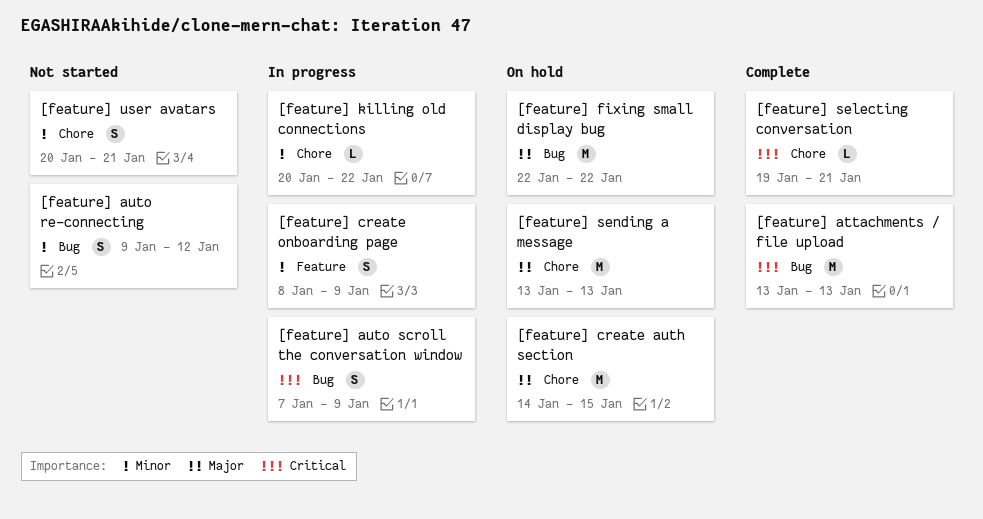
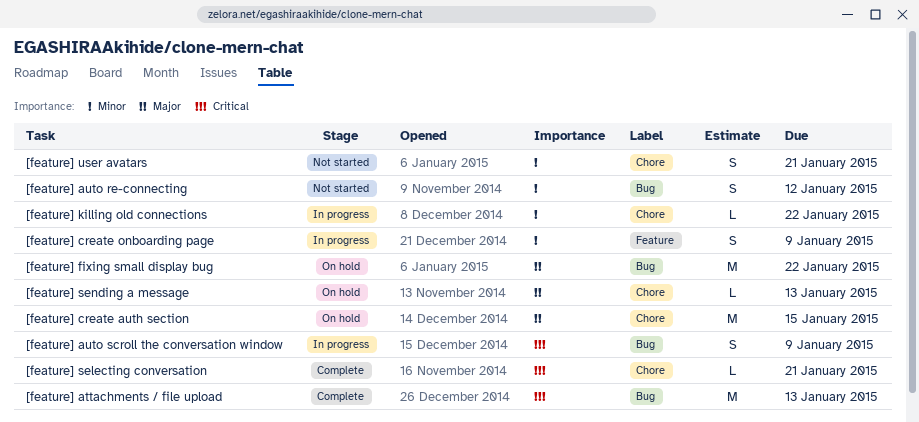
[feature] sending a message, estimate: M -> L

